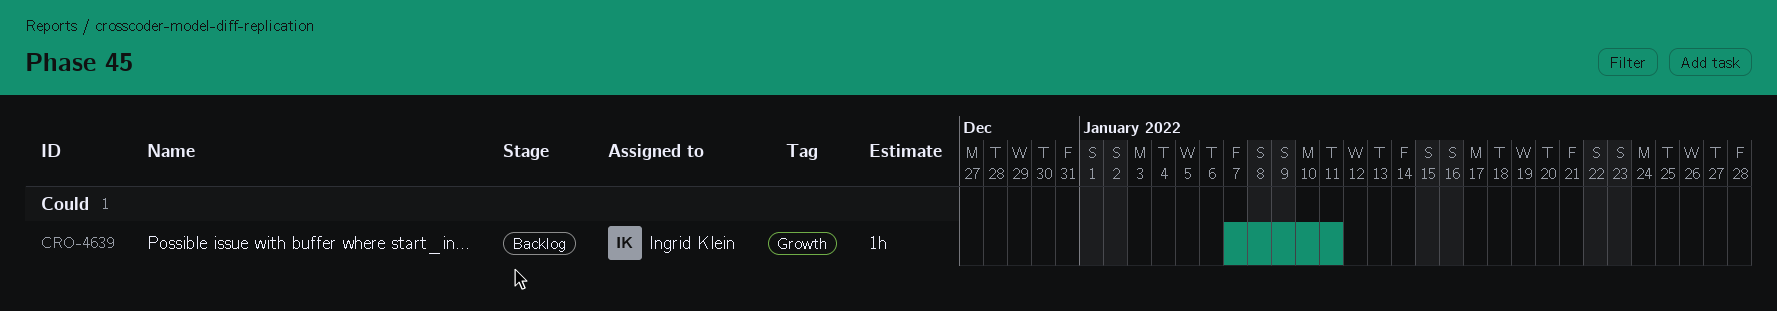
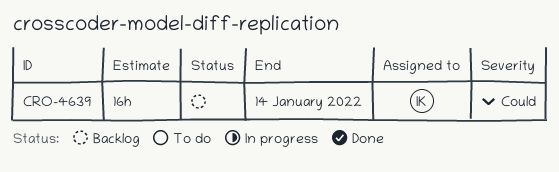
CRO-4639, estimate: 1h -> 16h
CRO-4639, due: Jan 11 -> Jan 14

